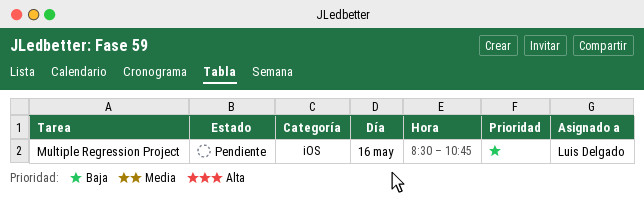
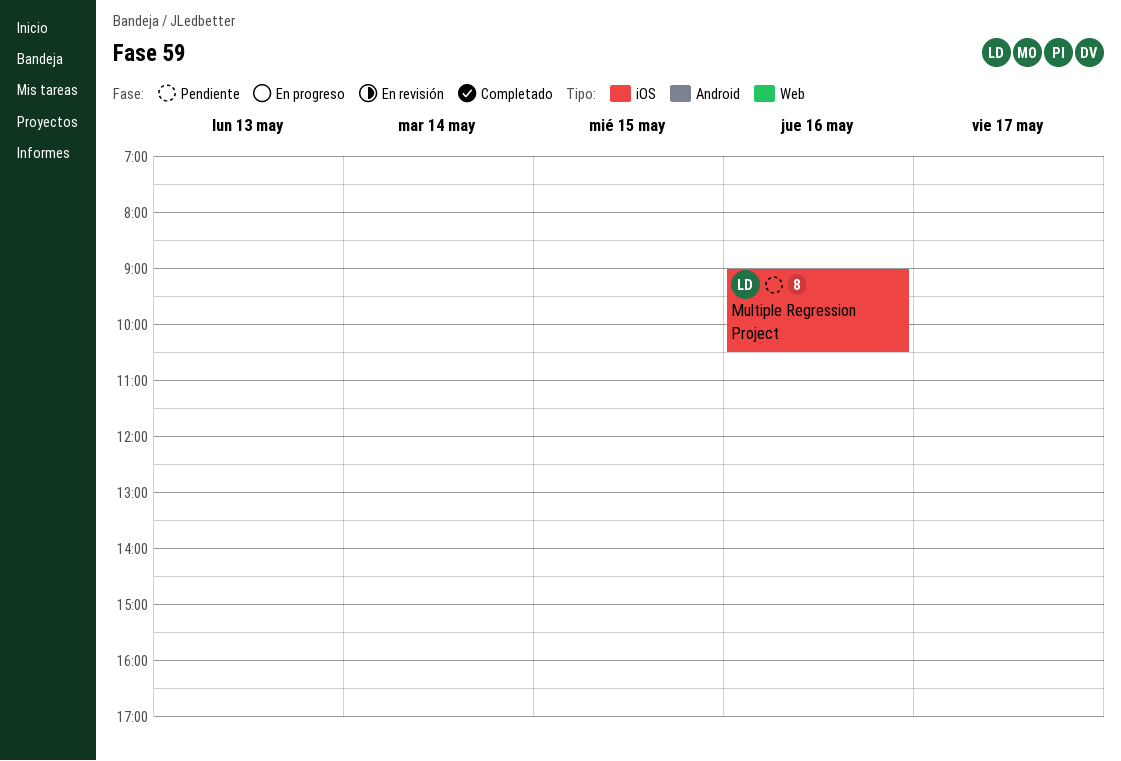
Multiple Regression Project, begins: 08:30 -> 09:00
Multiple Regression Project, ends: 10:45 -> 10:30

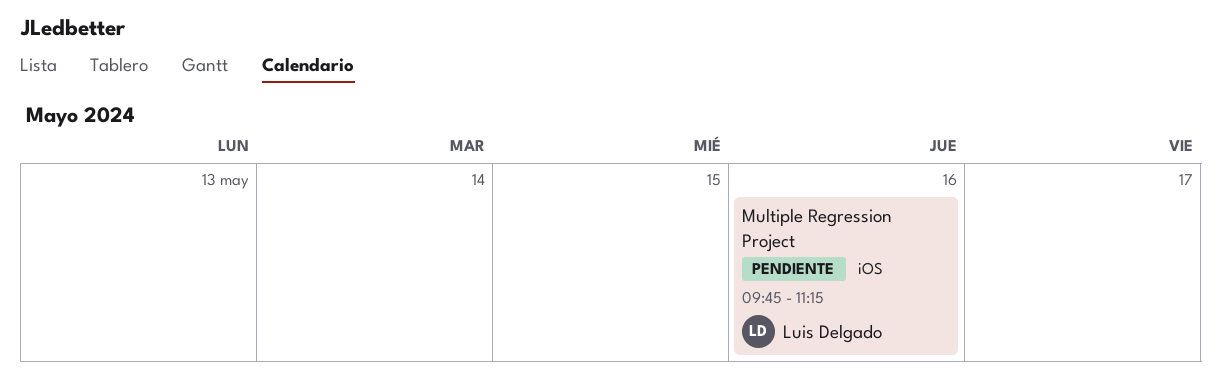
Multiple Regression Project, begins: 09:00 -> 09:45
Multiple Regression Project, ends: 10:30 -> 11:15

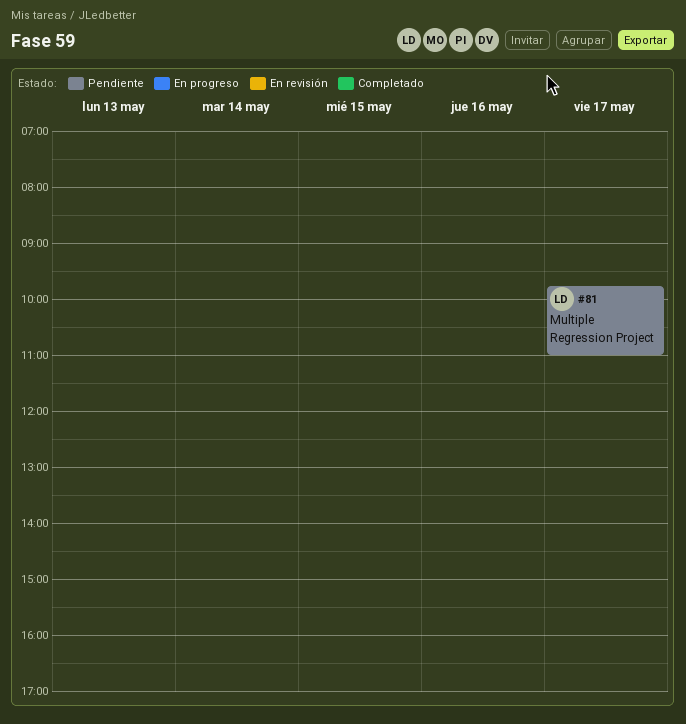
Multiple Regression Project, day: May 16 -> May 17
Multiple Regression Project, ends: 11:15 -> 11:00

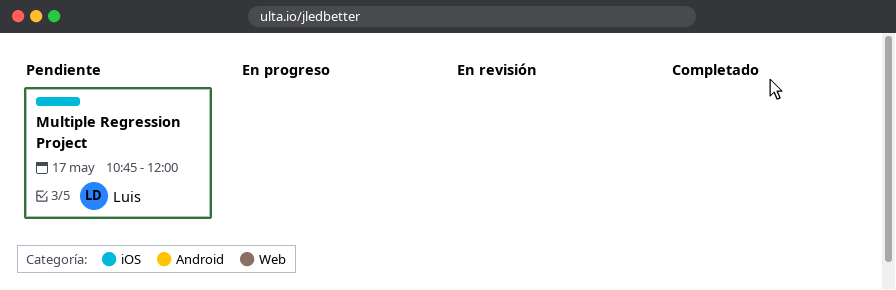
Multiple Regression Project, begins: 09:45 -> 10:45
Multiple Regression Project, ends: 11:00 -> 12:00

